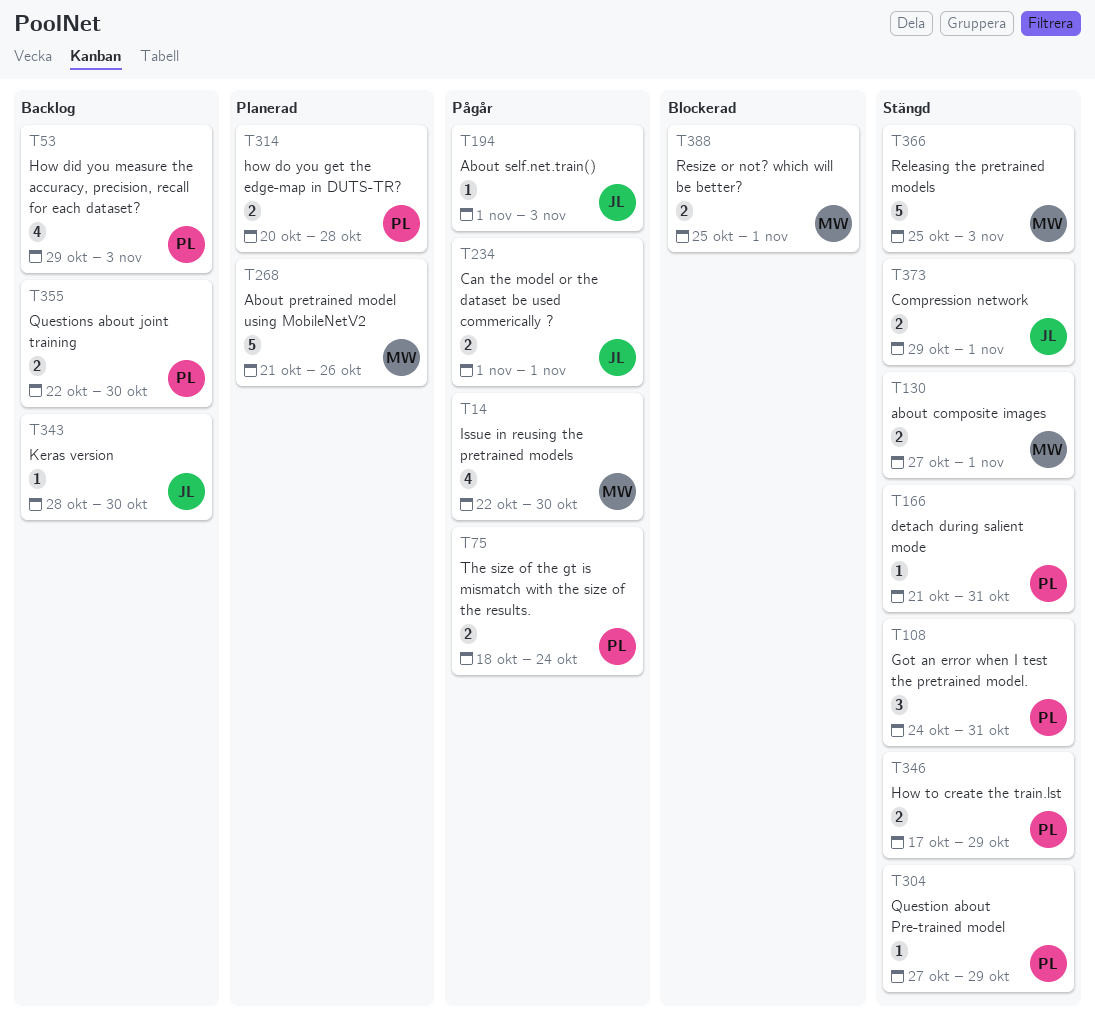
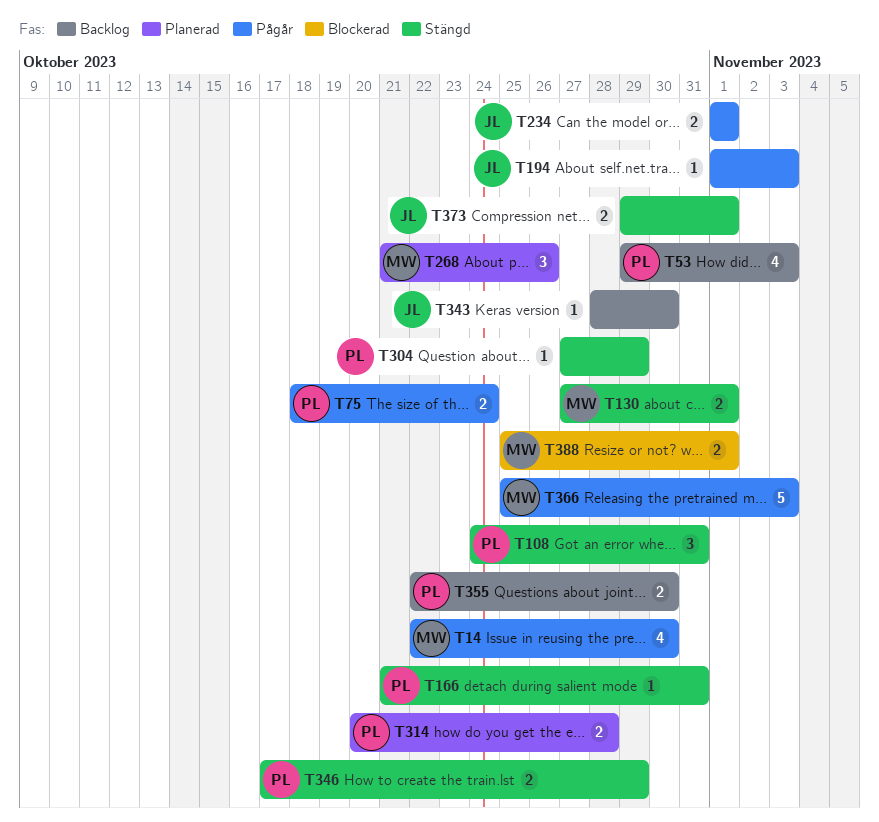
T268, estimate: 5 -> 3
T366, status: Stängd -> Pågår

